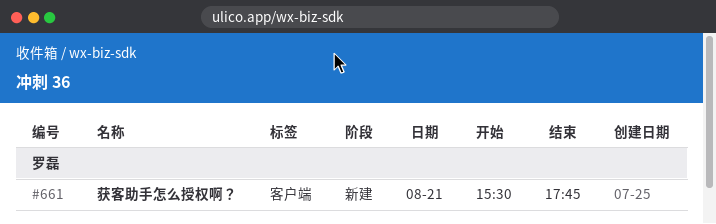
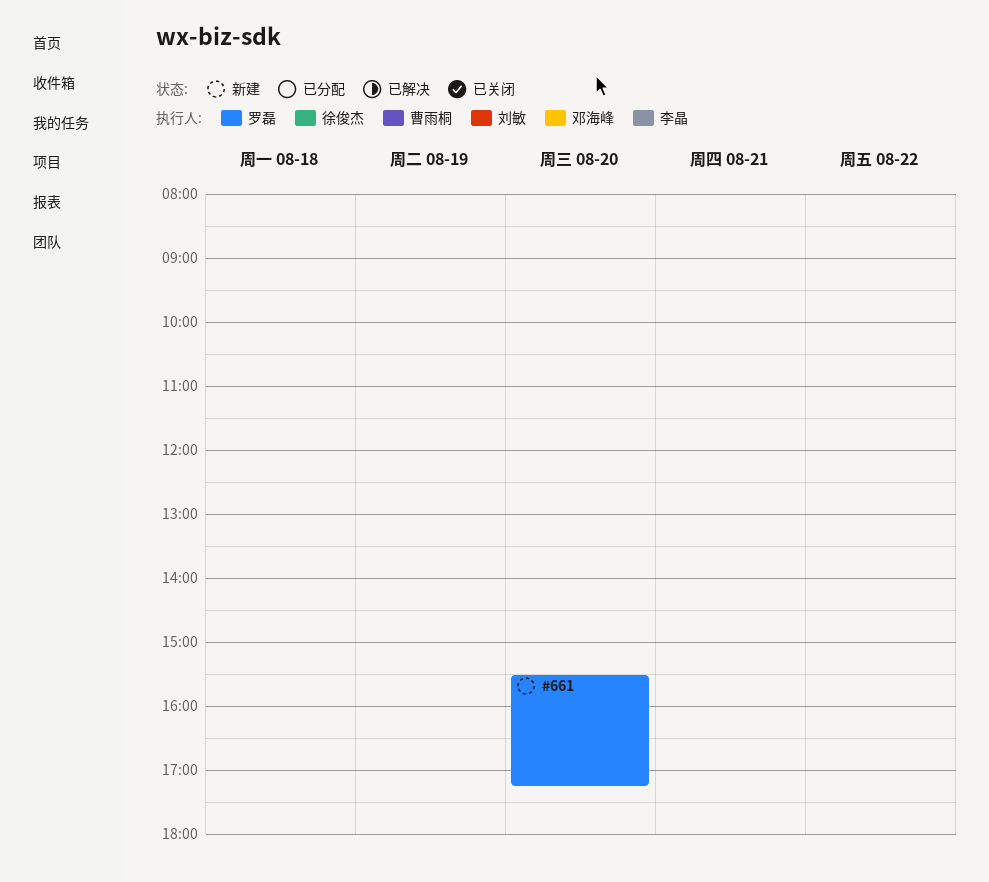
#661, day: Aug 21 -> Aug 20
#661, ends: 17:45 -> 17:15

